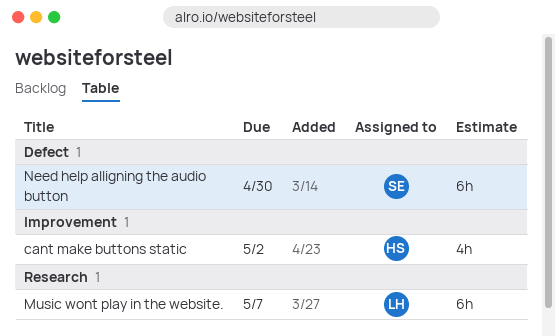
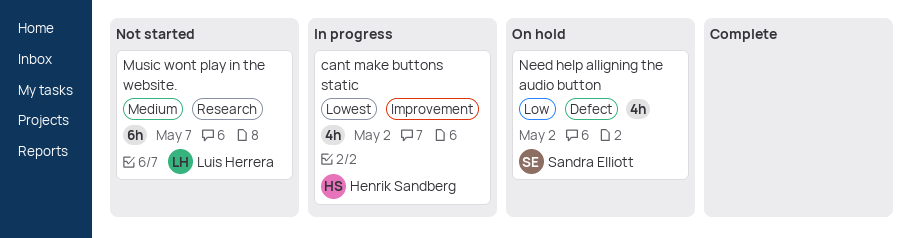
Need help alligning the audio button, estimate: 6h -> 4h
Need help alligning the audio button, due: Apr 30 -> May 2

